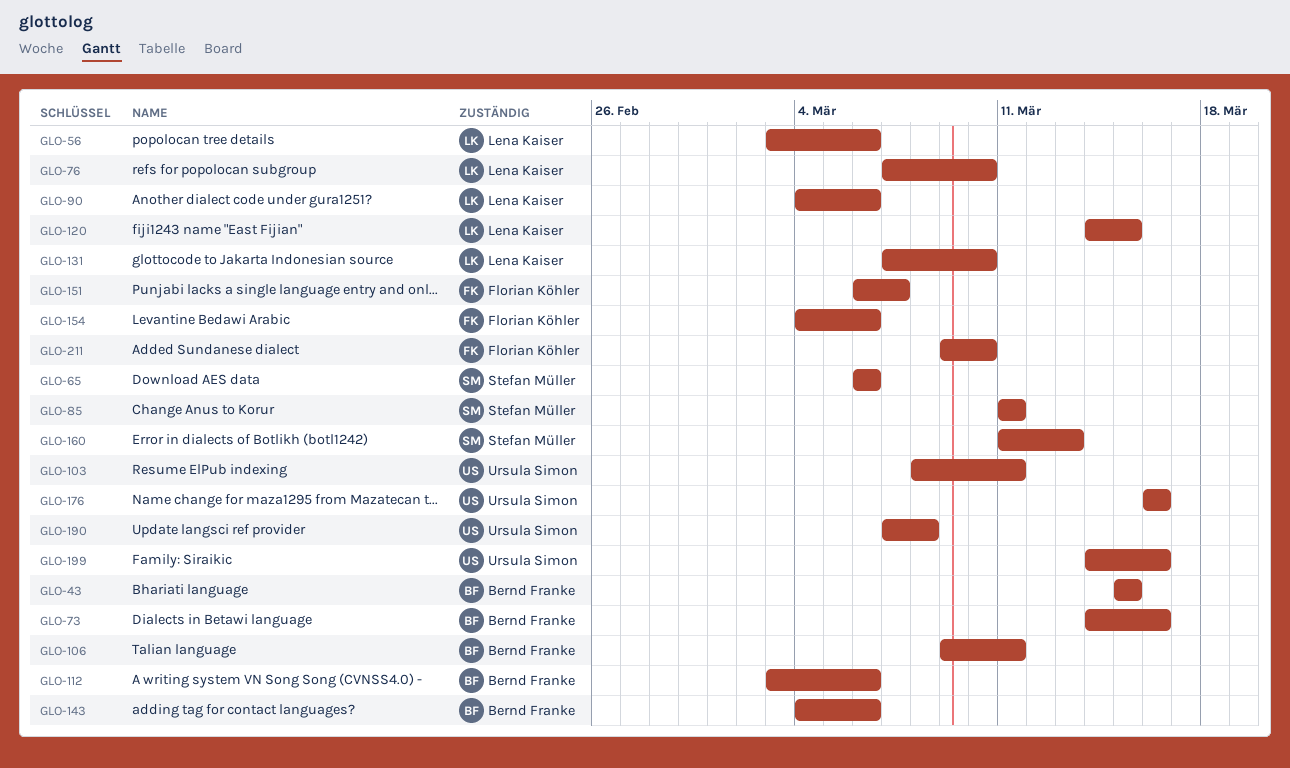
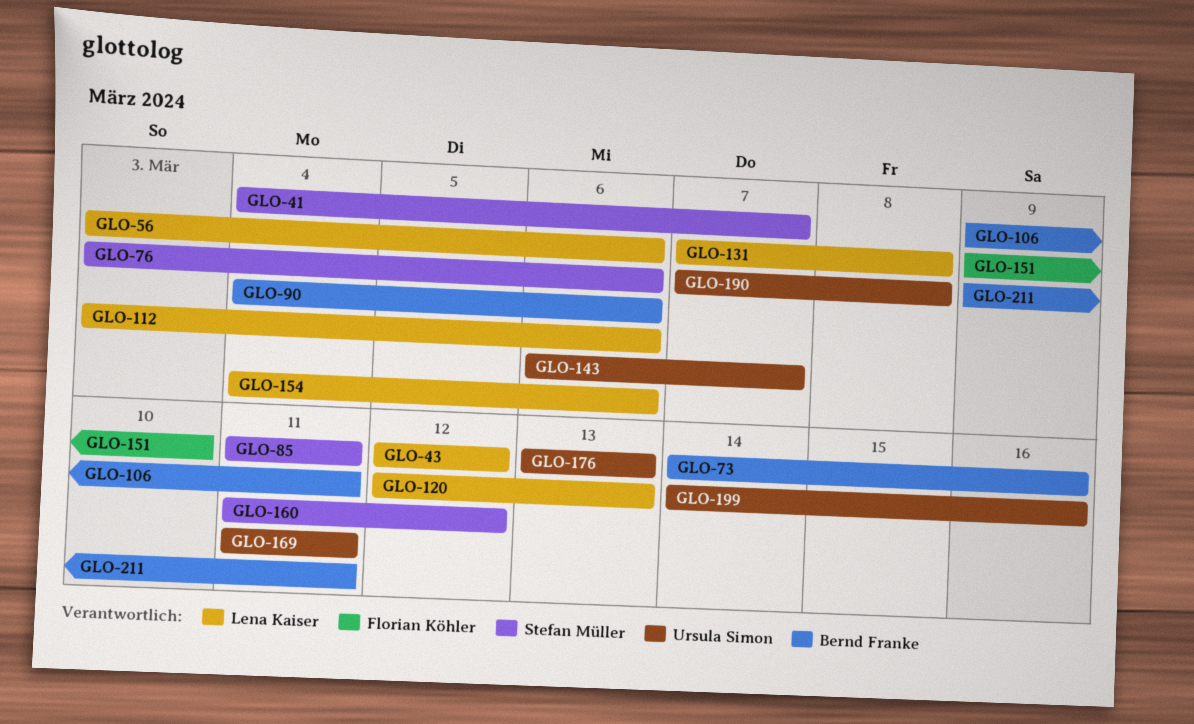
GLO-41: none -> present
GLO-43, owner: Bernd Franke -> Lena Kaiser
GLO-43, start: Mar 15 -> Mar 12
GLO-43, due: Mar 15 -> Mar 12
GLO-65: present -> none
GLO-76, owner: Lena Kaiser -> Stefan Müller
GLO-76, start: Mar 7 -> Mar 3
GLO-76, due: Mar 10 -> Mar 6
GLO-90, owner: Lena Kaiser -> Bernd Franke
GLO-103: present -> none
GLO-112, owner: Bernd Franke -> Lena Kaiser
GLO-120, start: Mar 14 -> Mar 12
GLO-120, due: Mar 15 -> Mar 13
GLO-131, due: Mar 10 -> Mar 8
GLO-143, owner: Bernd Franke -> Ursula Simon
GLO-143, start: Mar 4 -> Mar 6
GLO-143, due: Mar 6 -> Mar 7
GLO-151, start: Mar 6 -> Mar 9
GLO-151, due: Mar 7 -> Mar 10
GLO-154, owner: Florian Köhler -> Lena Kaiser
GLO-160, due: Mar 13 -> Mar 12
GLO-169: none -> present
GLO-176, start: Mar 16 -> Mar 13
GLO-176, due: Mar 16 -> Mar 13
GLO-211, owner: Florian Köhler -> Bernd Franke
GLO-211, due: Mar 10 -> Mar 11

